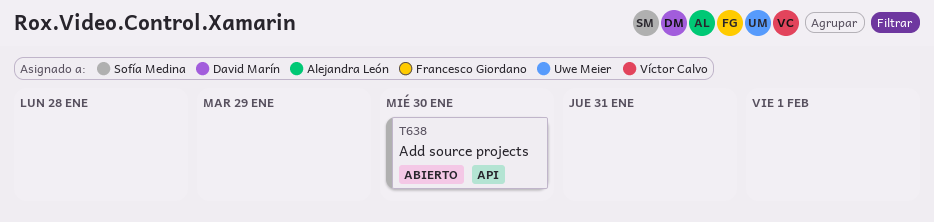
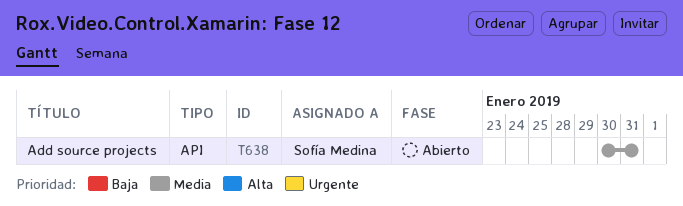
T638, due: Jan 30 -> Jan 31

